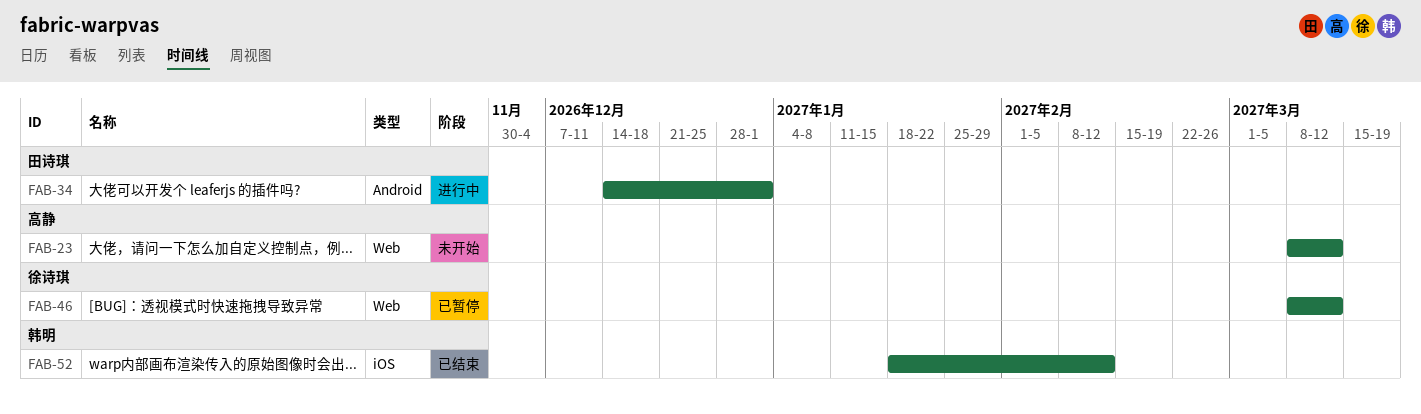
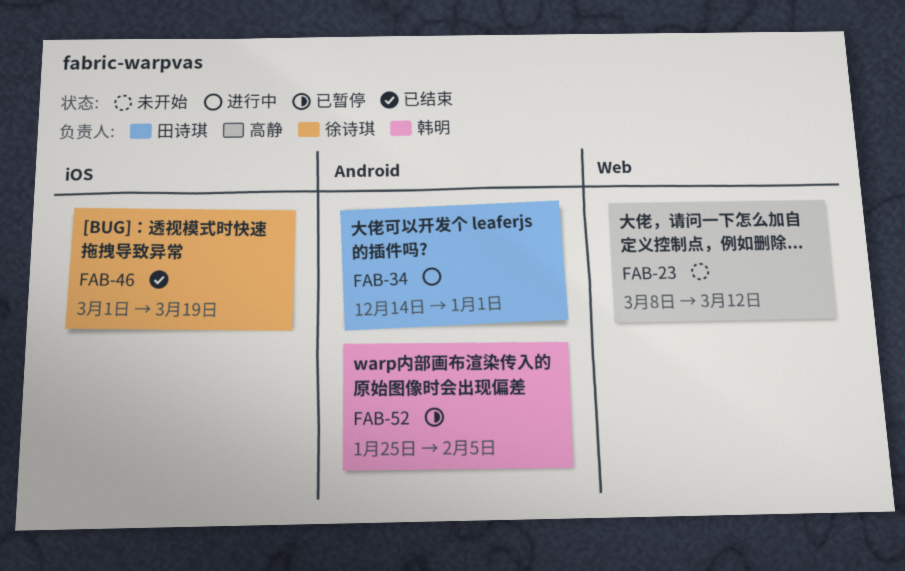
FAB-46, status: 已暂停 -> 已结束
FAB-46, label: Web -> iOS
FAB-46, start: Mar 8 -> Mar 1
FAB-46, due: Mar 12 -> Mar 19
FAB-52, status: 已结束 -> 已暂停
FAB-52, label: iOS -> Android
FAB-52, start: Jan 18 -> Jan 25
FAB-52, due: Feb 12 -> Feb 5

